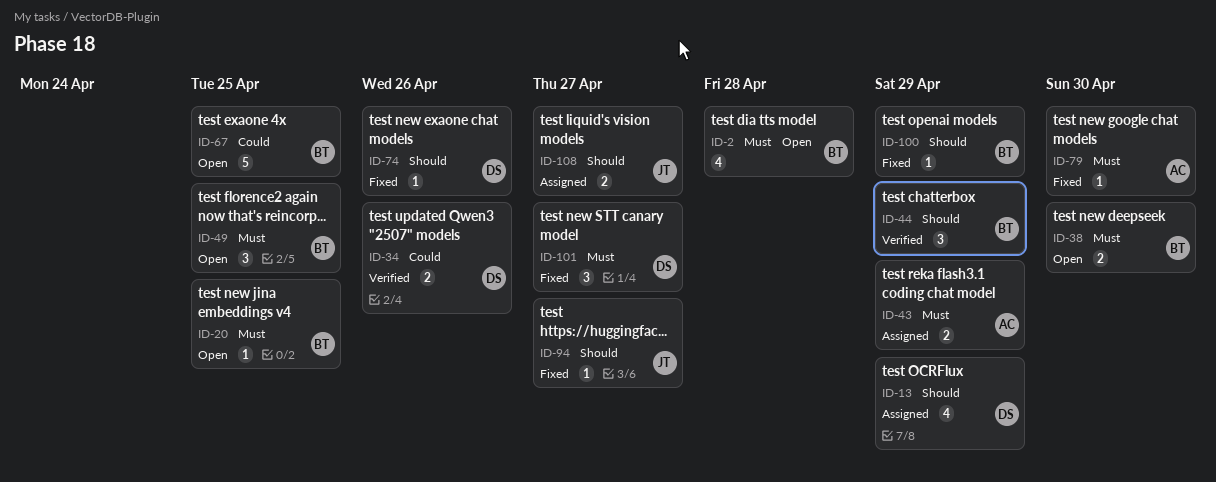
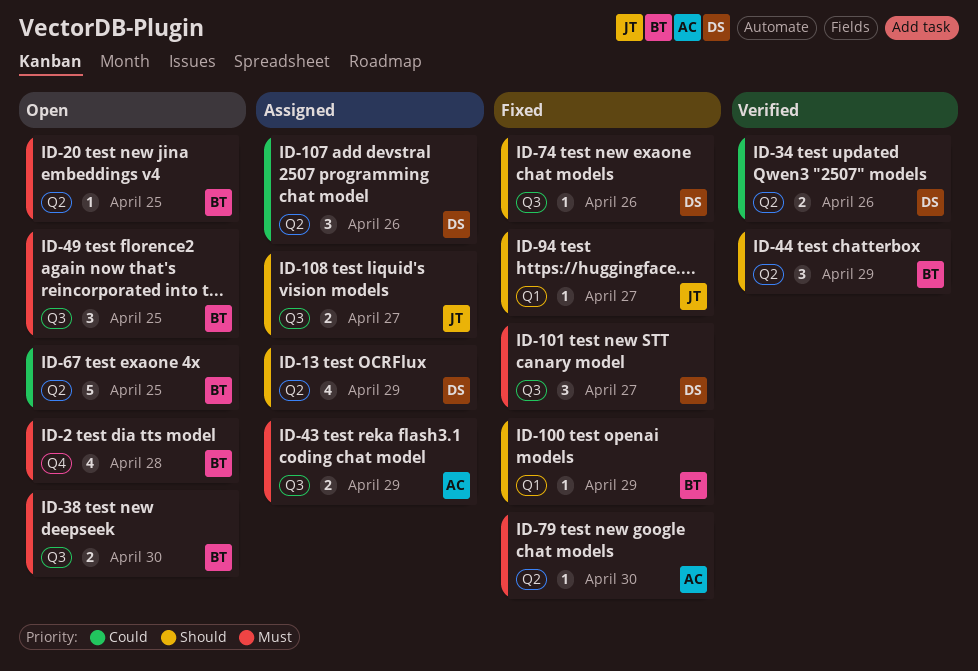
ID-107: none -> present

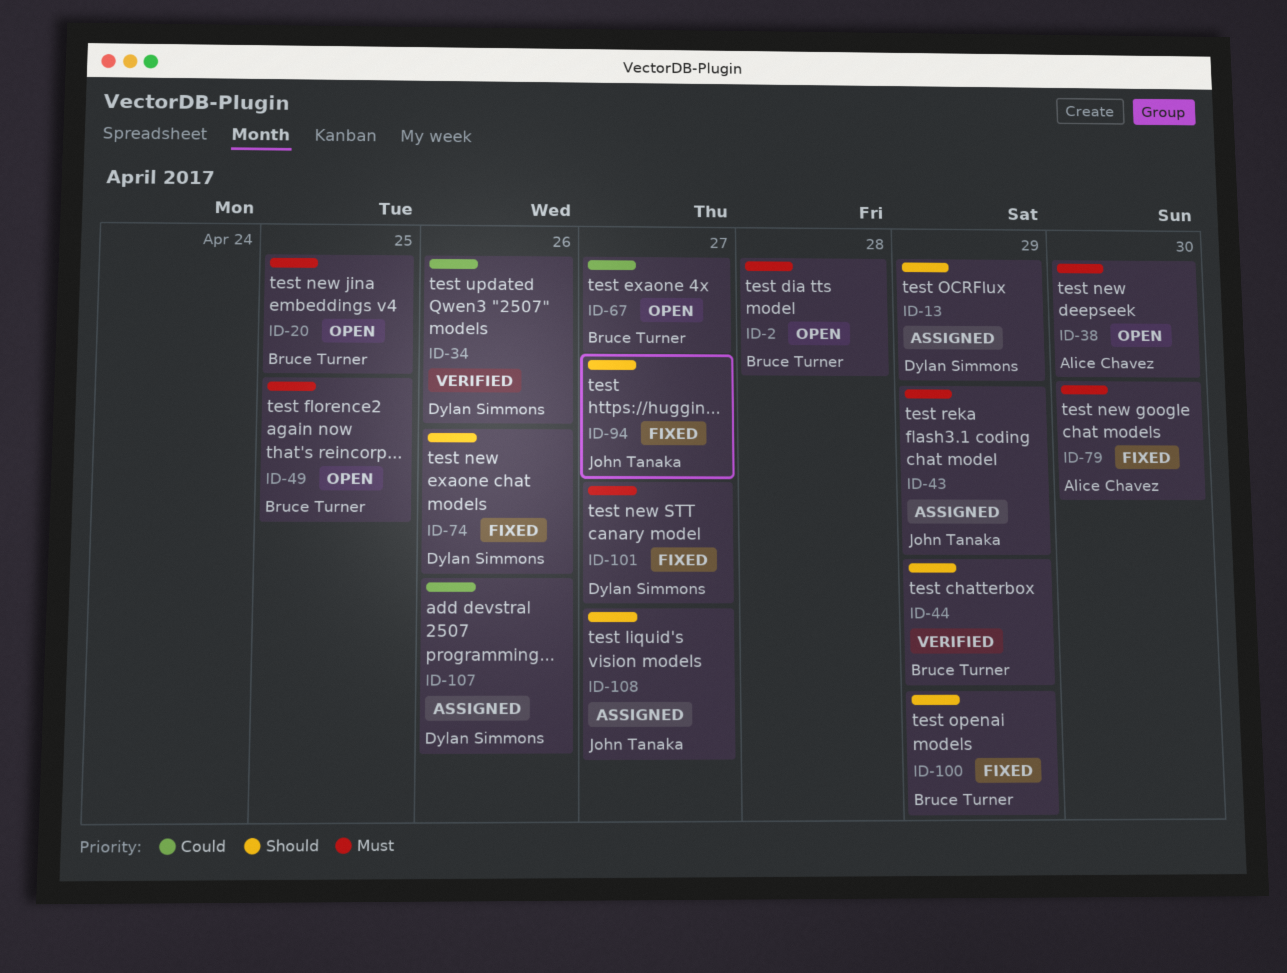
ID-38, owner: Bruce Turner -> Alice Chavez
ID-43, owner: Alice Chavez -> John Tanaka
ID-67, due: Apr 25 -> Apr 27

